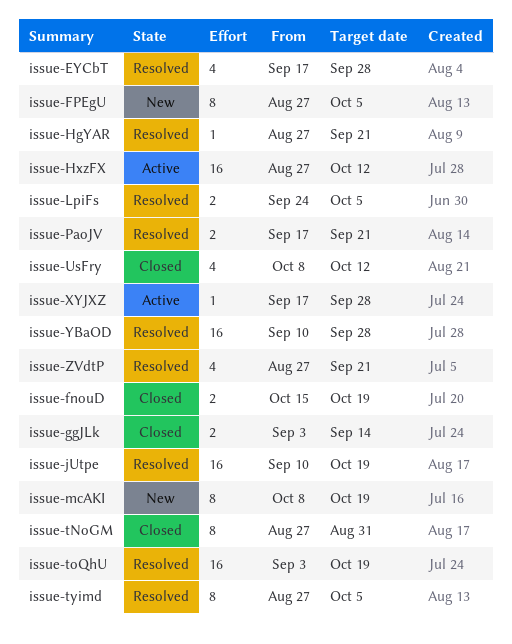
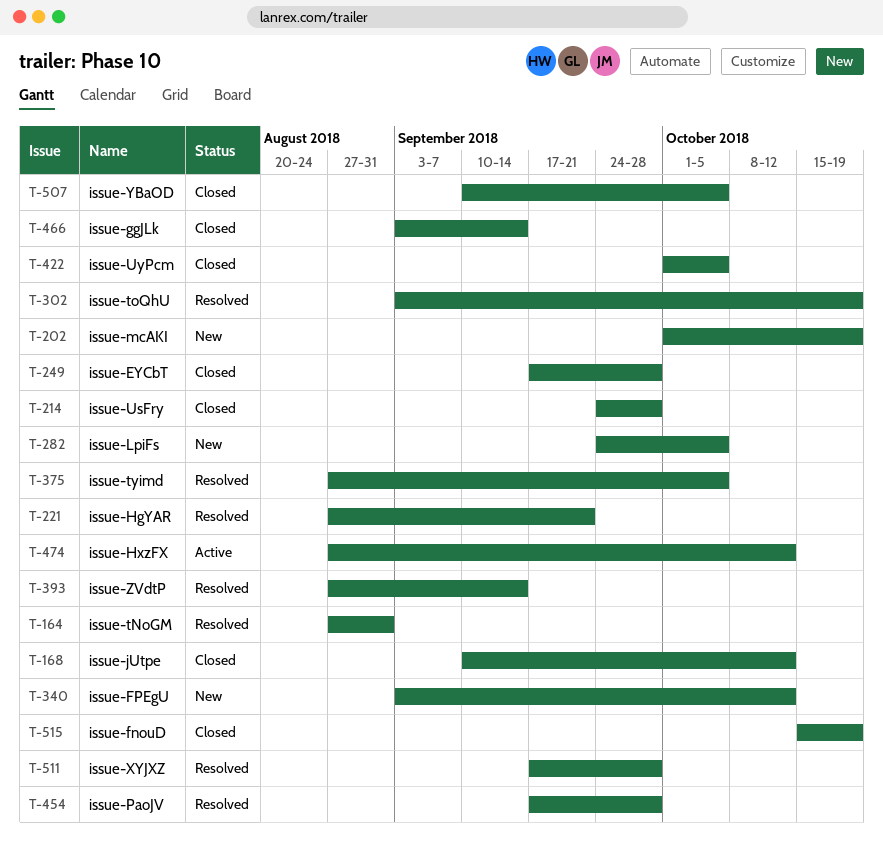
issue-EYCbT, status: Resolved -> Closed
issue-FPEgU, start: Aug 27 -> Sep 3
issue-FPEgU, due: Oct 5 -> Oct 12
issue-jUtpe, status: Resolved -> Closed
issue-jUtpe, due: Oct 19 -> Oct 12
issue-LpiFs, status: Resolved -> New
issue-mcAKI, start: Oct 8 -> Oct 1
issue-PaoJV, due: Sep 21 -> Sep 28
issue-tNoGM, status: Closed -> Resolved
issue-UsFry, start: Oct 8 -> Sep 24
issue-UsFry, due: Oct 12 -> Sep 28
issue-UyPcm: none -> present
issue-XYJXZ, status: Active -> Resolved
issue-YBaOD, status: Resolved -> Closed
issue-YBaOD, due: Sep 28 -> Oct 5
issue-ZVdtP, due: Sep 21 -> Sep 14

